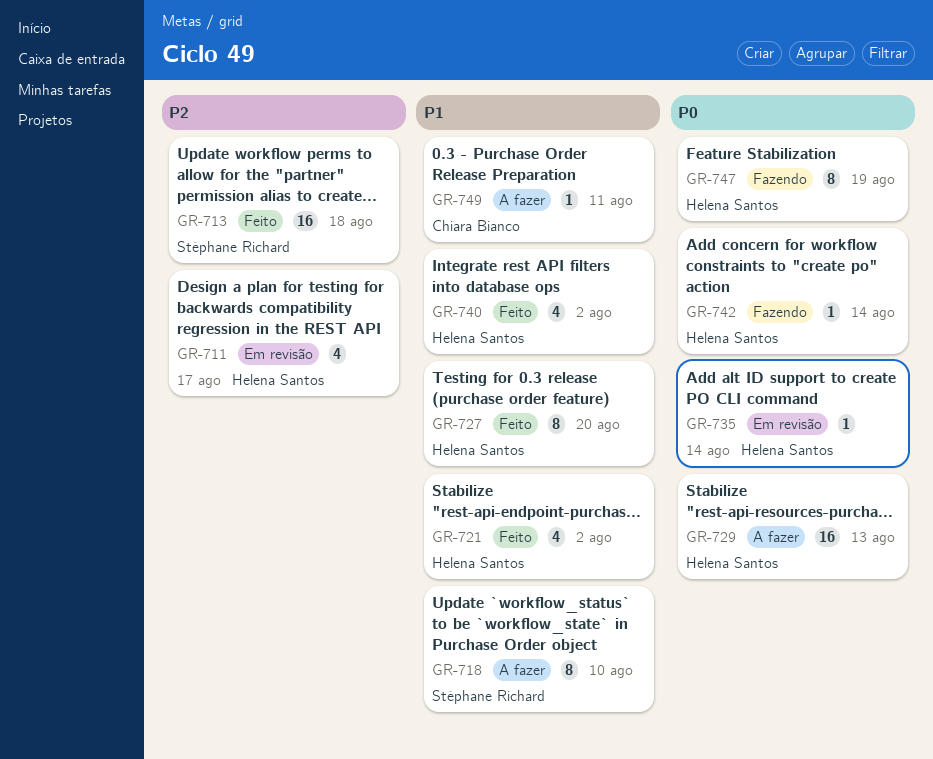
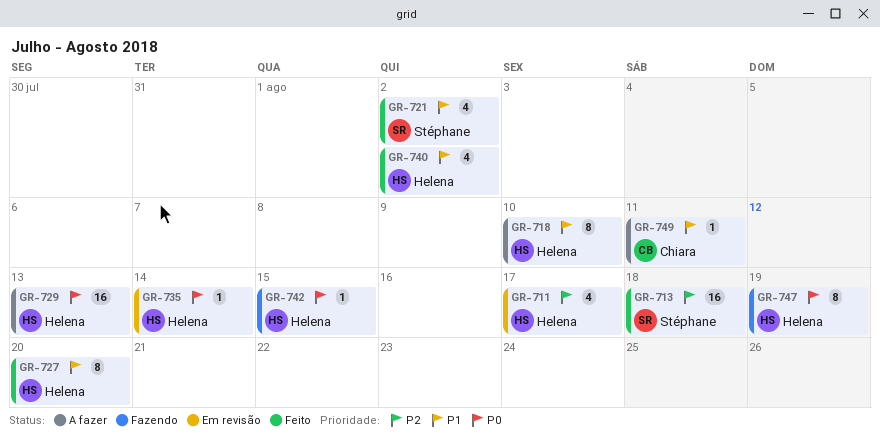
GR-718, owner: Stéphane Richard -> Helena Santos
GR-721, owner: Helena Santos -> Stéphane Richard
GR-742, due: Aug 14 -> Aug 15

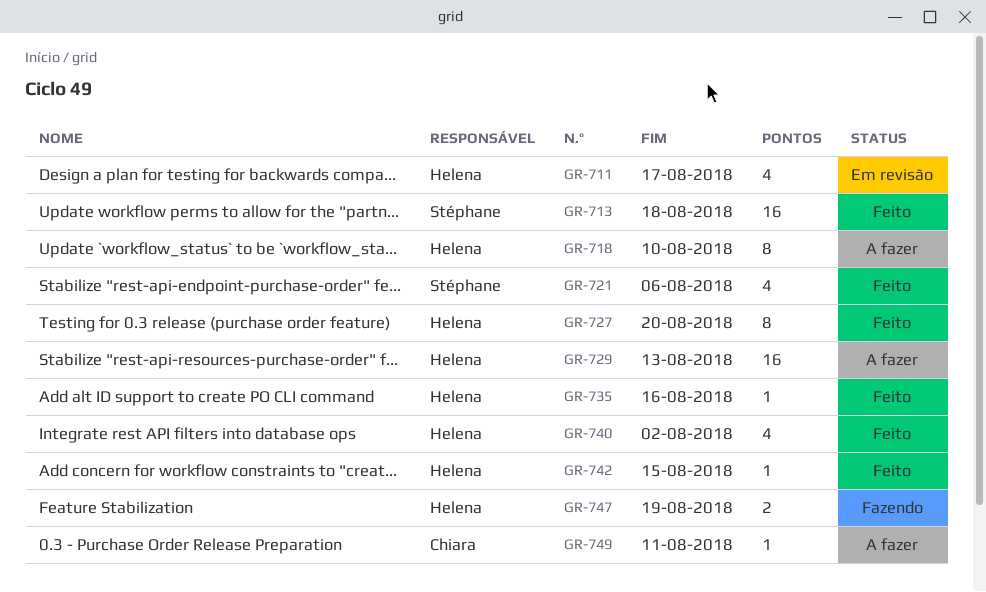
GR-721, due: Aug 2 -> Aug 6
GR-735, status: Em revisão -> Feito
GR-735, due: Aug 14 -> Aug 16
GR-742, status: Fazendo -> Feito
GR-747, estimate: 8 -> 2

